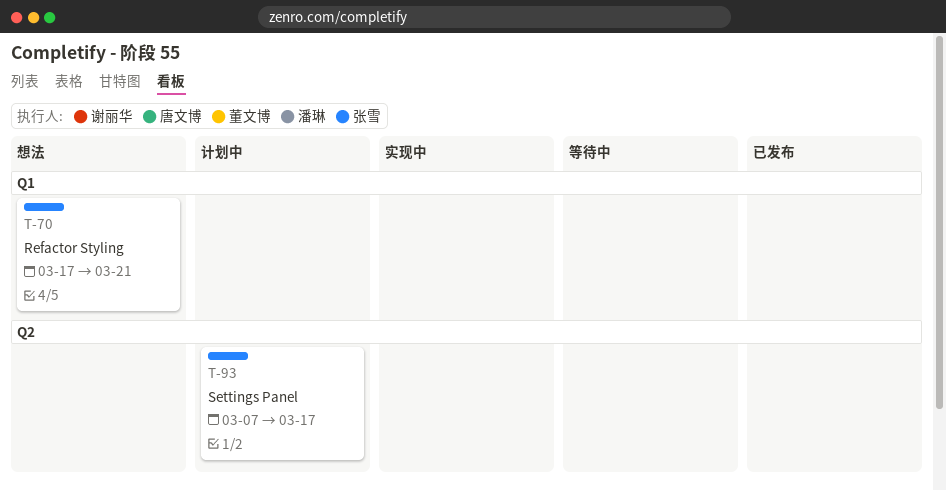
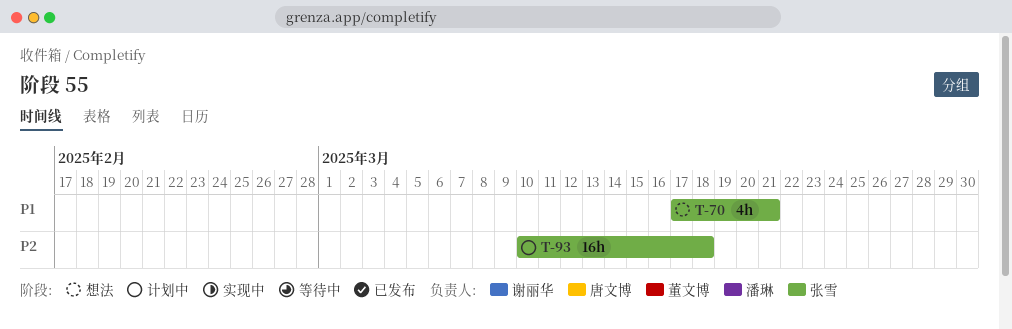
T-93, start: Mar 7 -> Mar 10
T-93, due: Mar 17 -> Mar 18

